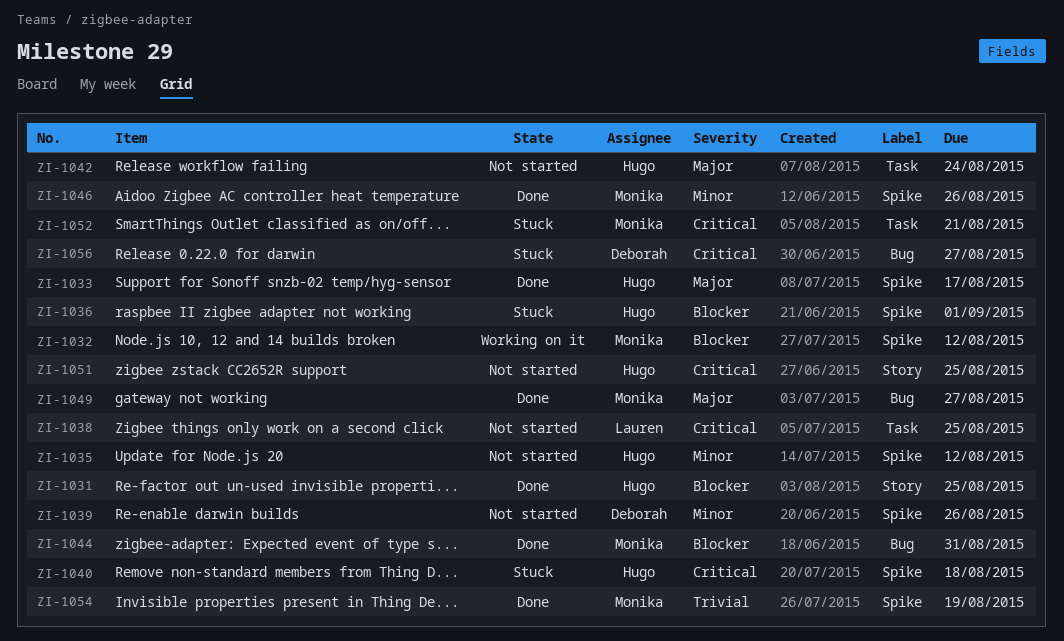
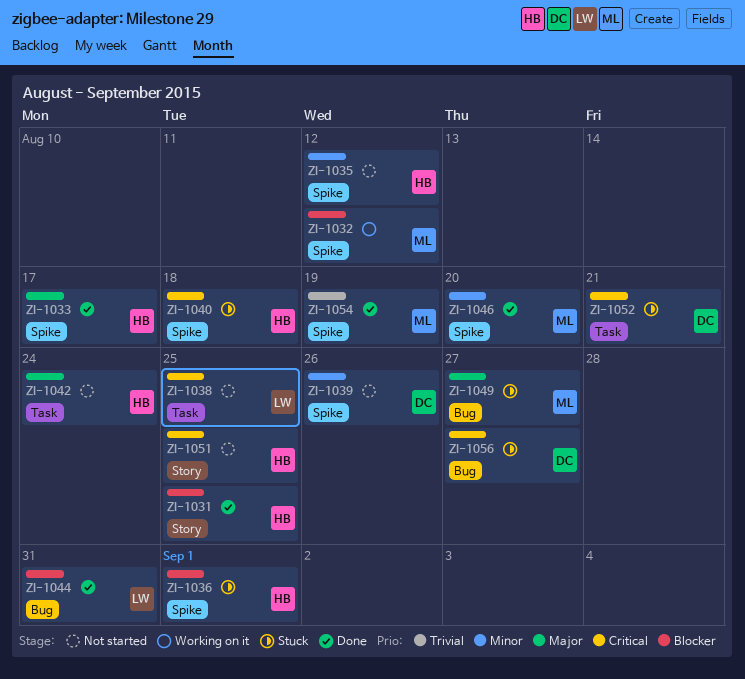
ZI-1044, owner: Monika -> Lauren
ZI-1046, due: Aug 26 -> Aug 20
ZI-1049, status: Done -> Stuck
ZI-1052, owner: Monika -> Deborah

